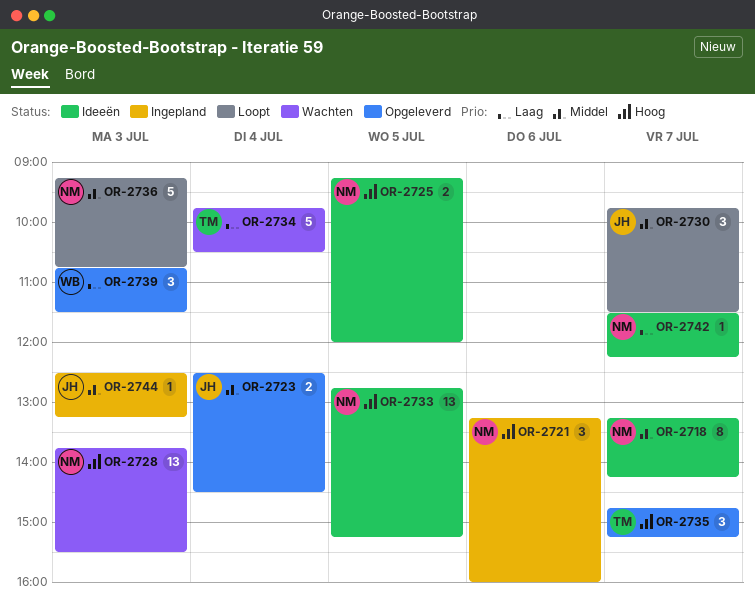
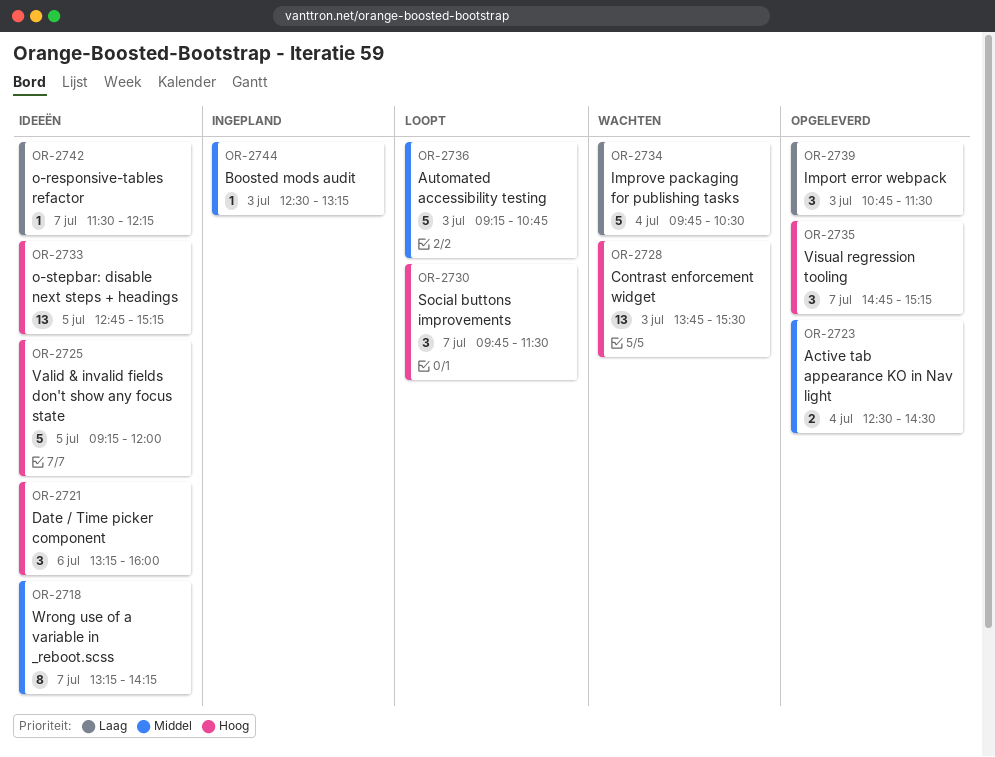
OR-2721, status: Ingepland -> Ideeën
OR-2725, estimate: 2 -> 5
OR-2730, priority: Middel -> Hoog

